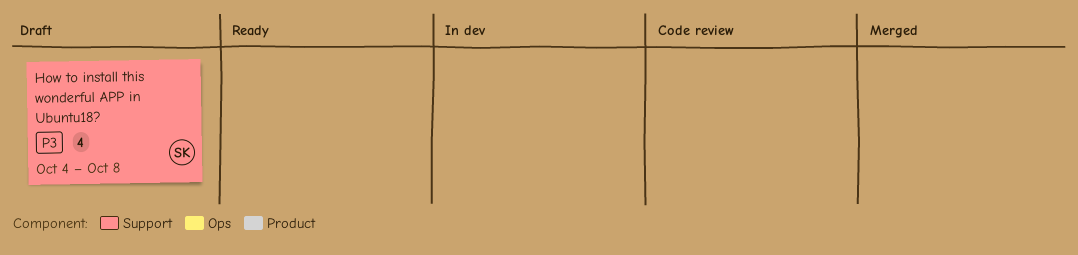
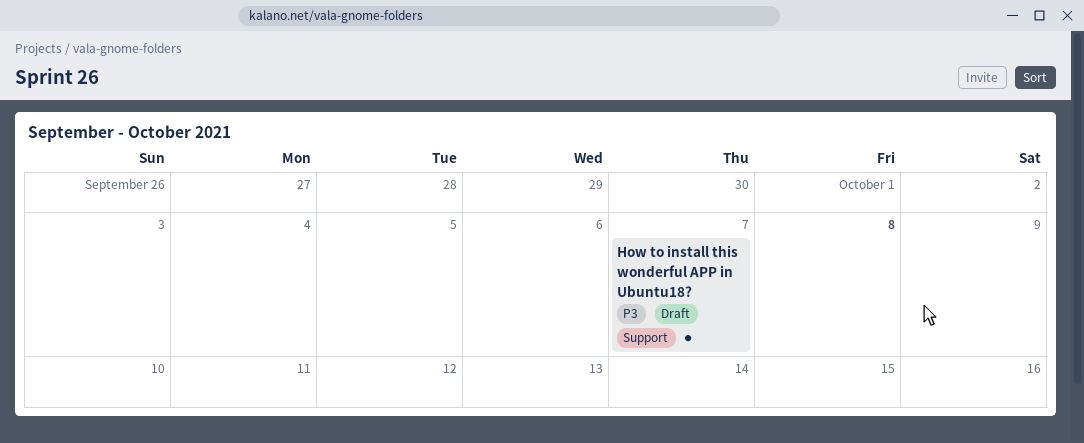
How to install this wonderful APP in Ubuntu18?, estimate: 4 -> 1
How to install this wonderful APP in Ubuntu18?, due: Oct 8 -> Oct 7

